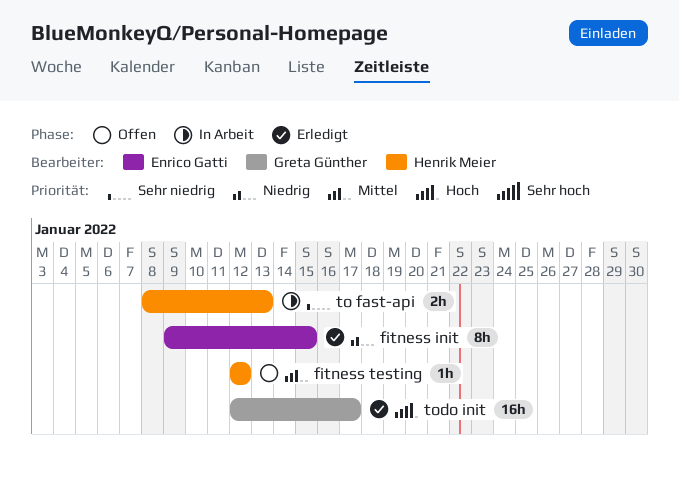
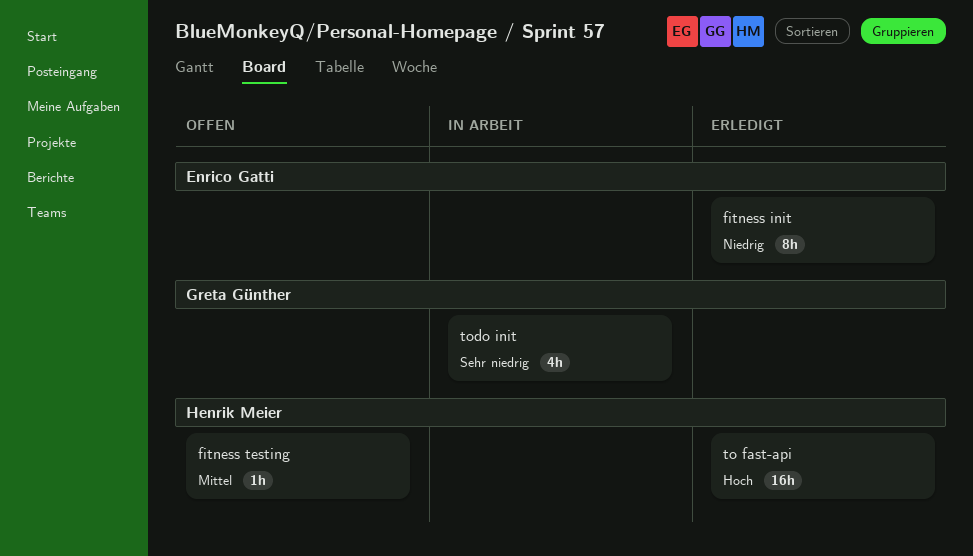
to fast-api, status: In Arbeit -> Erledigt
to fast-api, priority: Sehr niedrig -> Hoch
to fast-api, estimate: 2h -> 16h
todo init, status: Erledigt -> In Arbeit
todo init, priority: Hoch -> Sehr niedrig
todo init, estimate: 16h -> 4h

